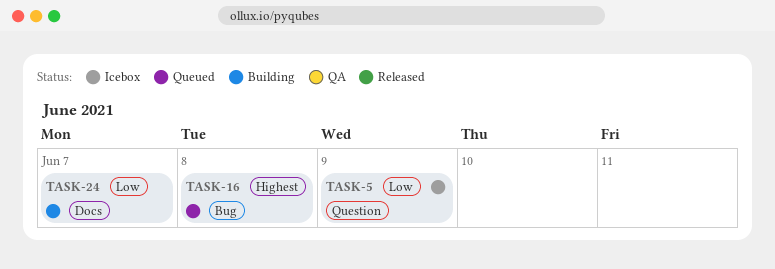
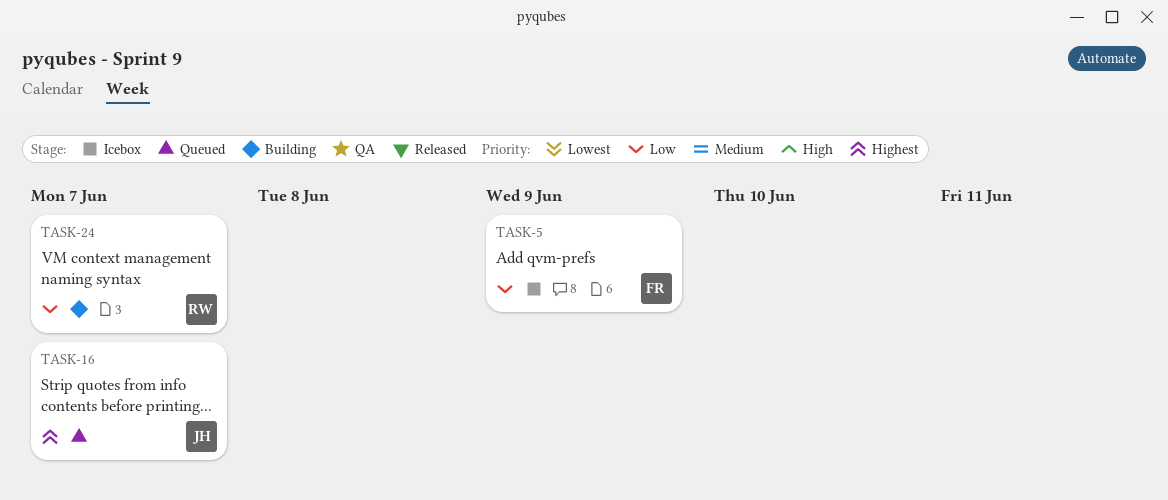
TASK-16, due: Jun 8 -> Jun 7

